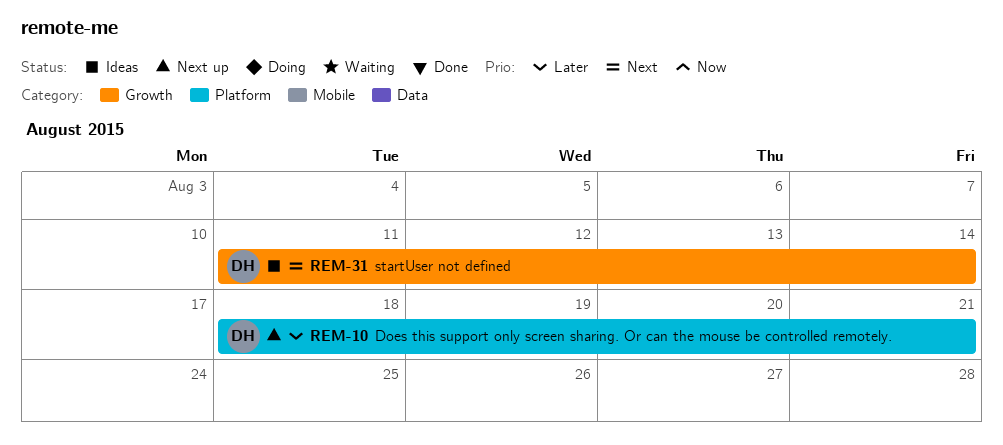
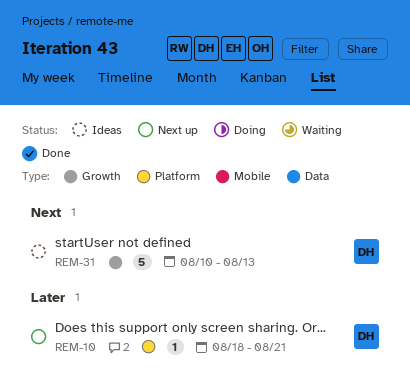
REM-31, start: Aug 11 -> Aug 10
REM-31, due: Aug 14 -> Aug 13

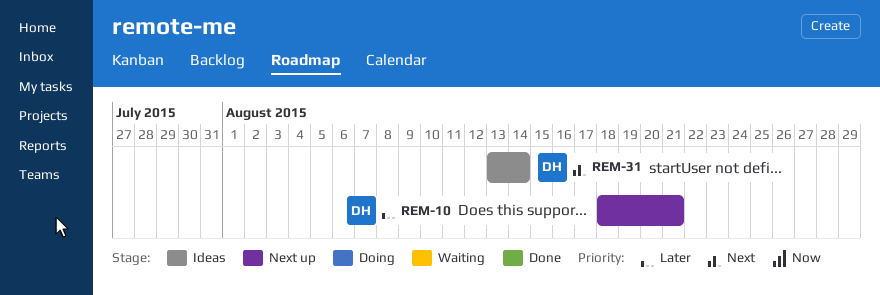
REM-31, start: Aug 10 -> Aug 13
REM-31, due: Aug 13 -> Aug 14

